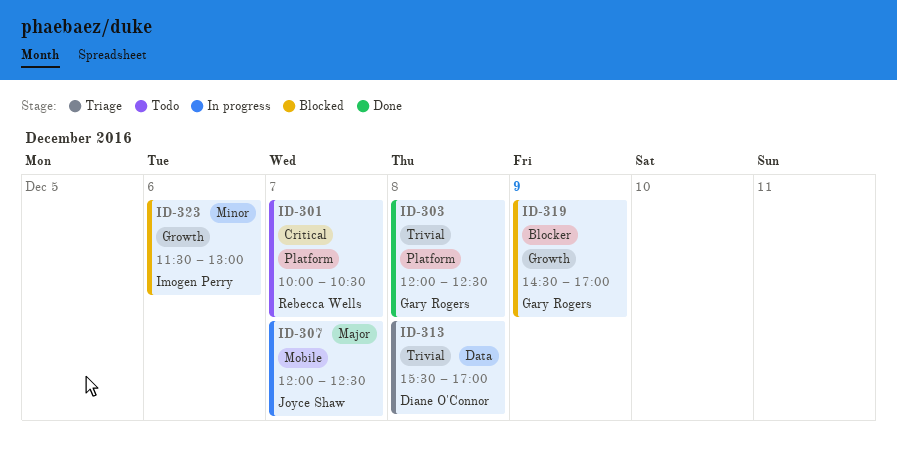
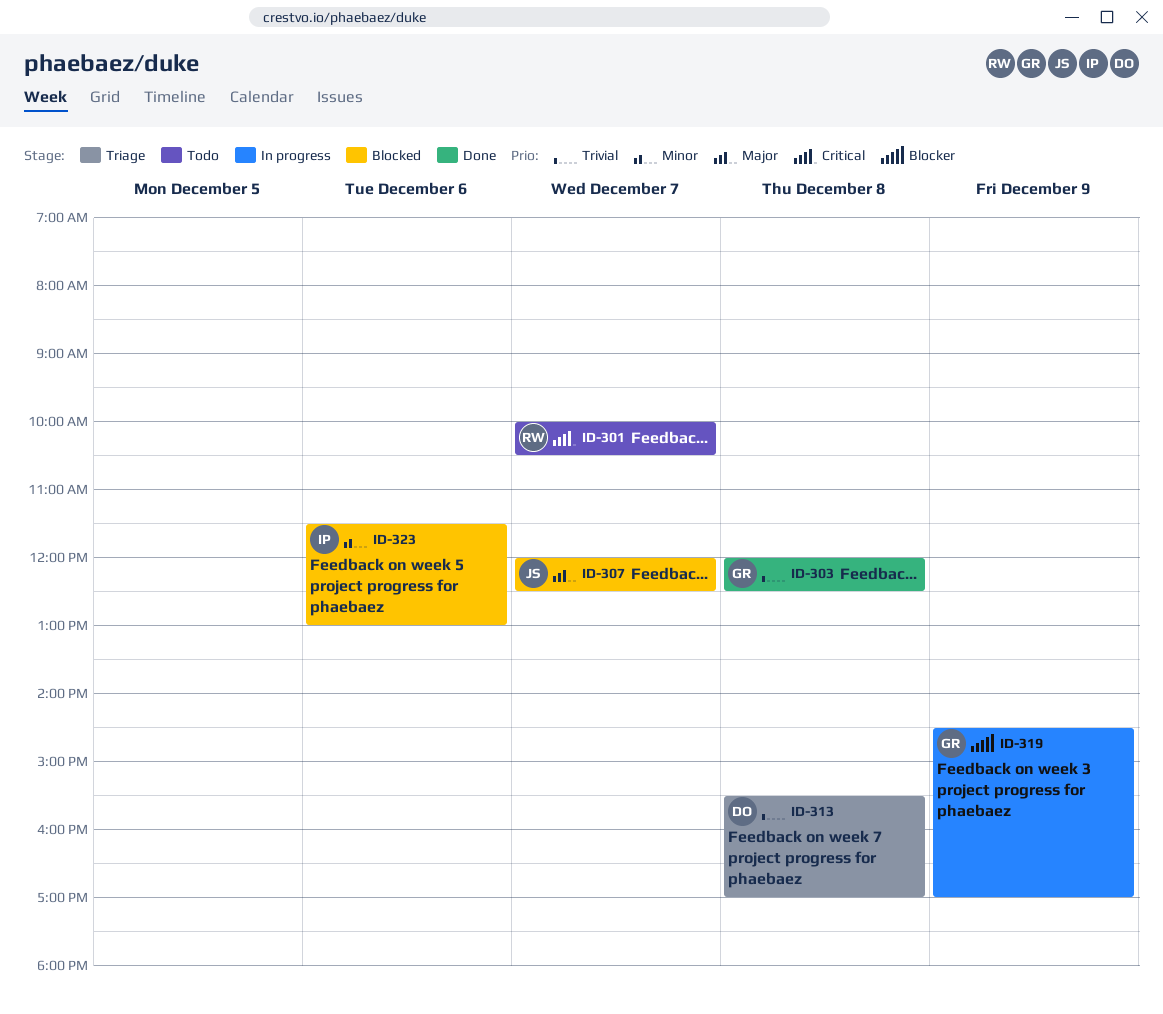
ID-307, status: In progress -> Blocked
ID-319, status: Blocked -> In progress

